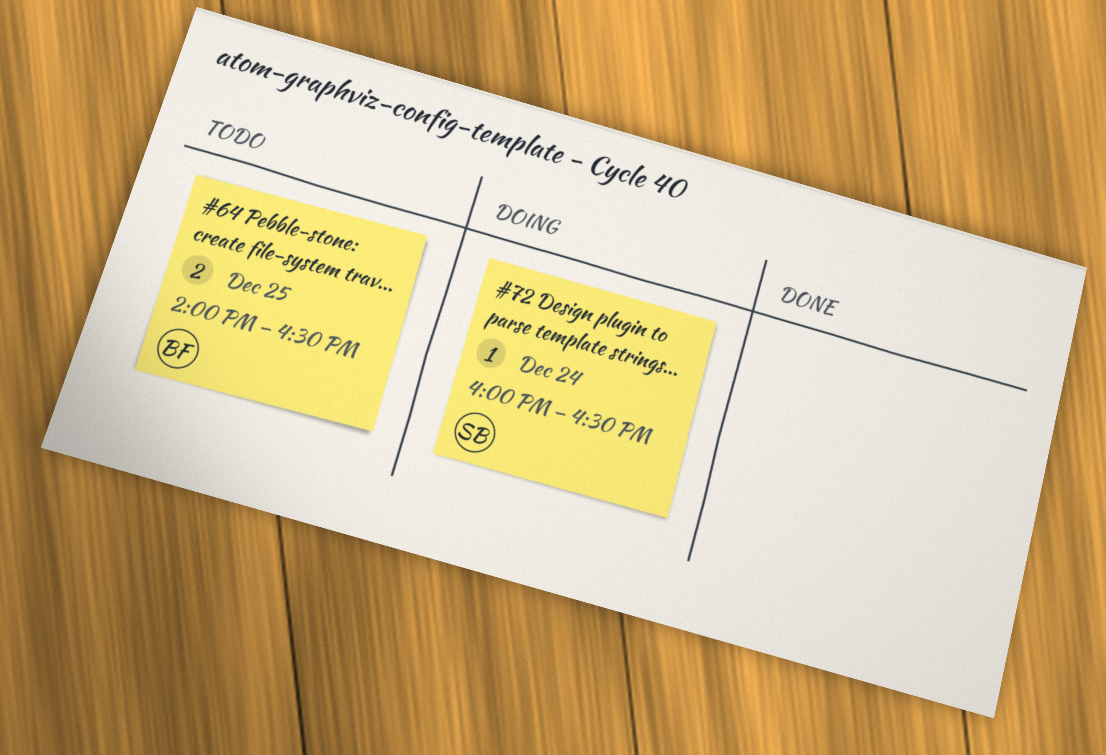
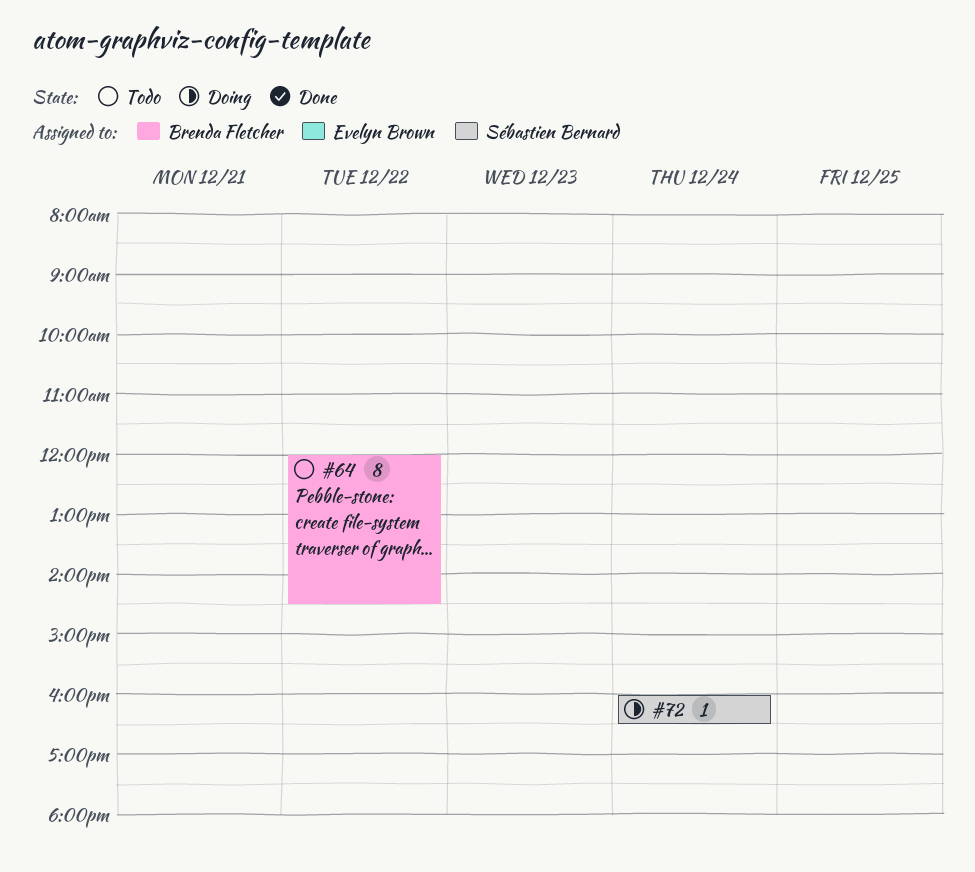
#64, estimate: 2 -> 8
#64, day: Dec 25 -> Dec 22
#64, begins: 14:00 -> 12:00
#64, ends: 16:30 -> 14:30

